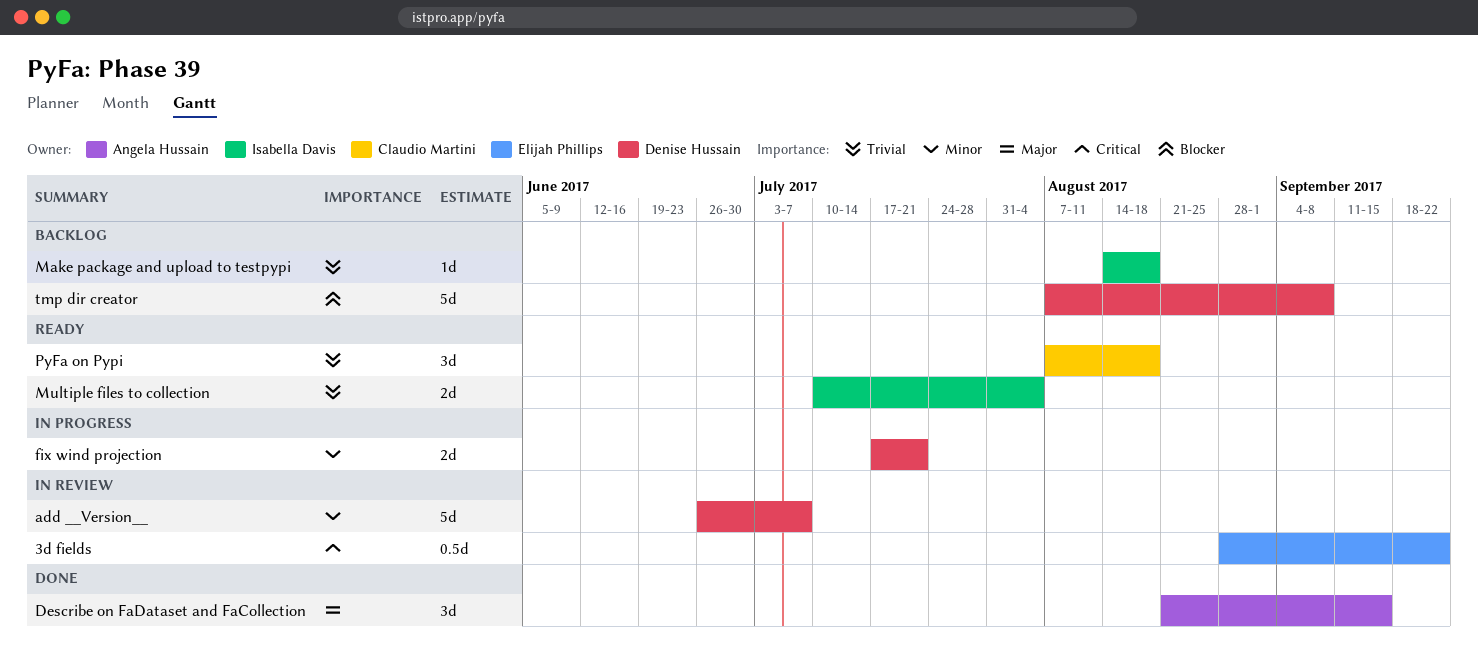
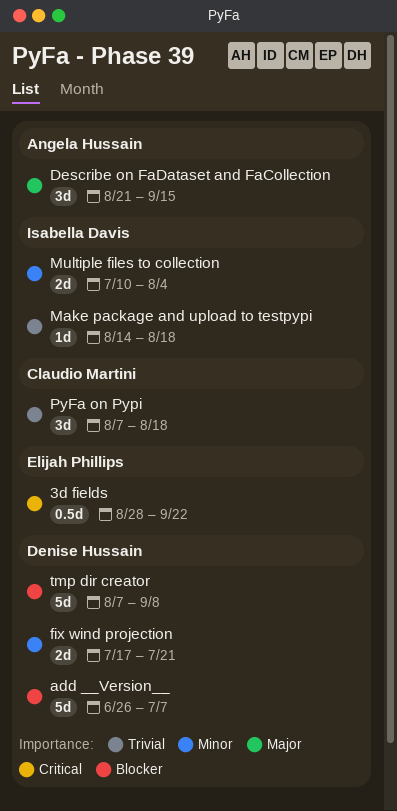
add __Version__, priority: Minor -> Blocker
Multiple files to collection, priority: Trivial -> Minor

